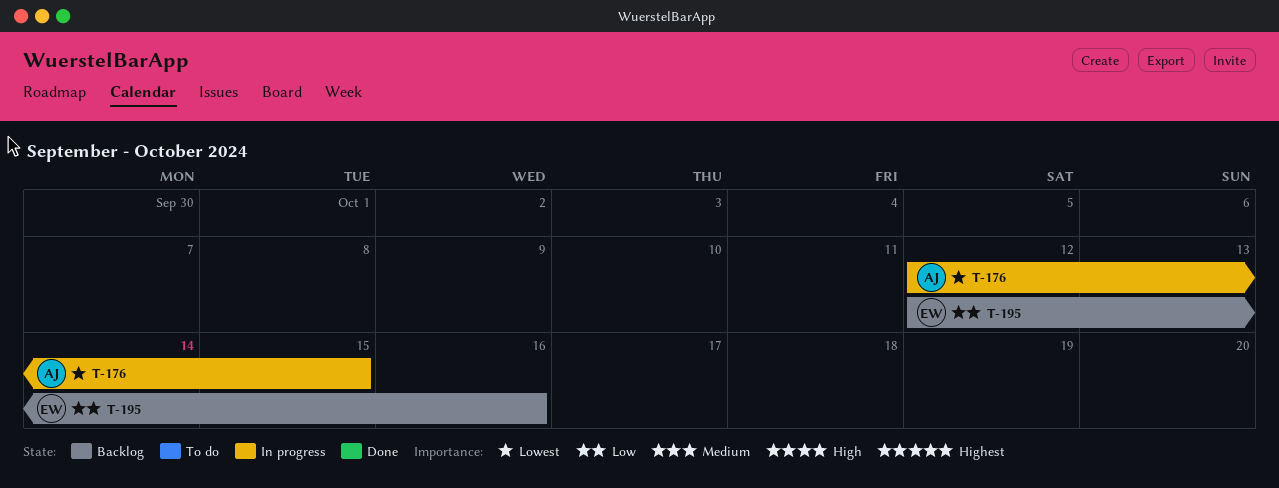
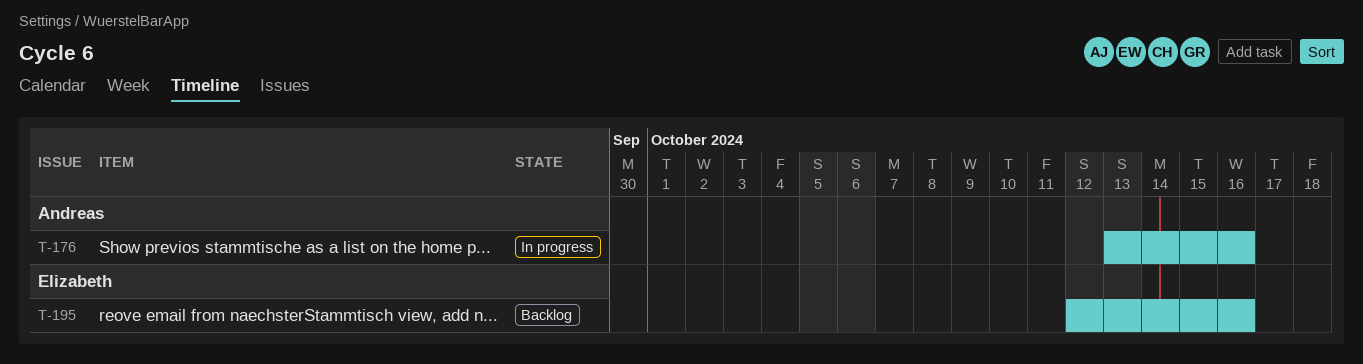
T-176, start: Oct 12 -> Oct 13
T-176, due: Oct 15 -> Oct 16

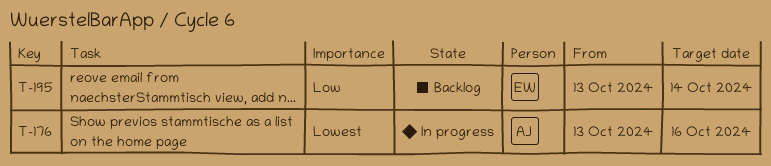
T-195, start: Oct 12 -> Oct 13
T-195, due: Oct 16 -> Oct 14

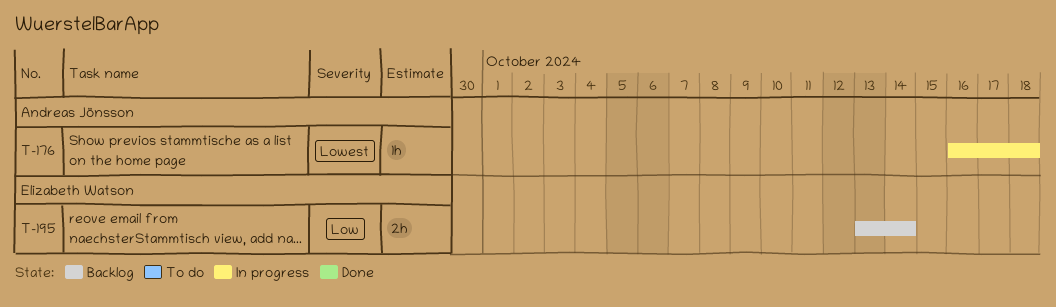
T-176, start: Oct 13 -> Oct 16
T-176, due: Oct 16 -> Oct 18

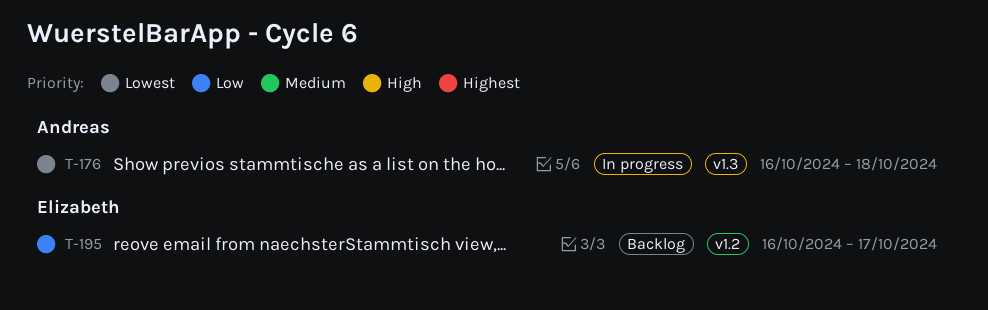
T-195, start: Oct 13 -> Oct 16
T-195, due: Oct 14 -> Oct 17

